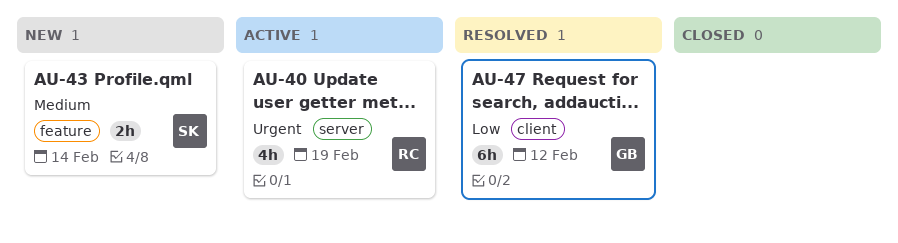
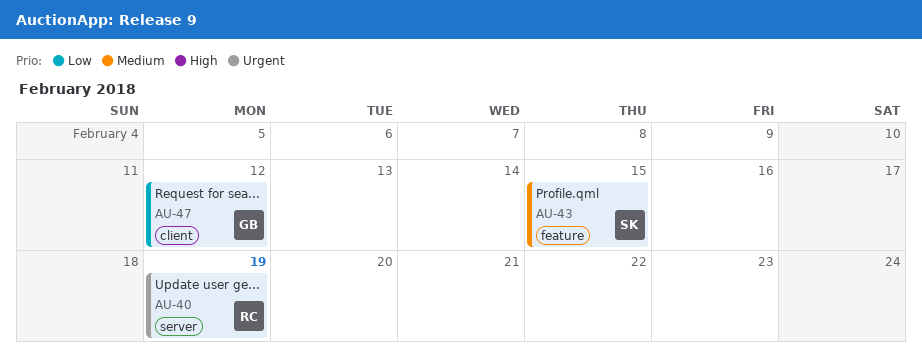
AU-43, due: Feb 14 -> Feb 15

